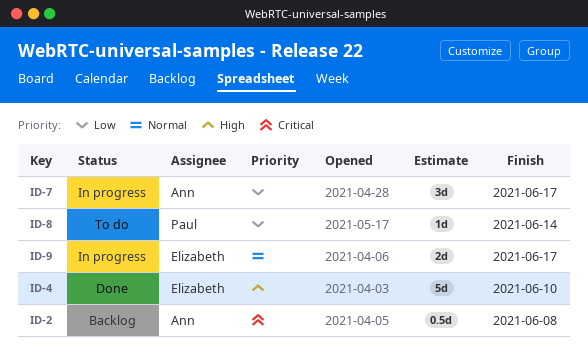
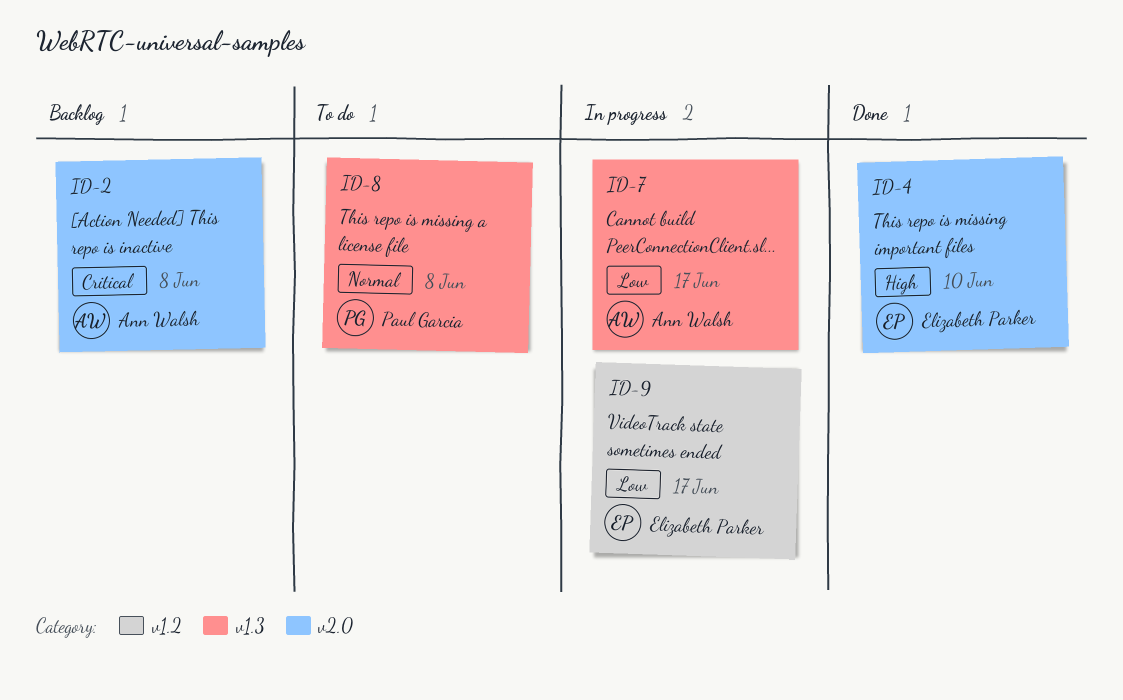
ID-8, priority: Low -> Normal
ID-8, due: Jun 14 -> Jun 8
ID-9, priority: Normal -> Low

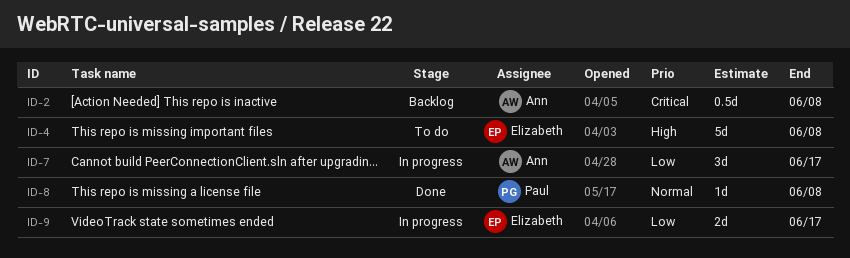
ID-4, status: Done -> To do
ID-4, due: Jun 10 -> Jun 8
ID-8, status: To do -> Done

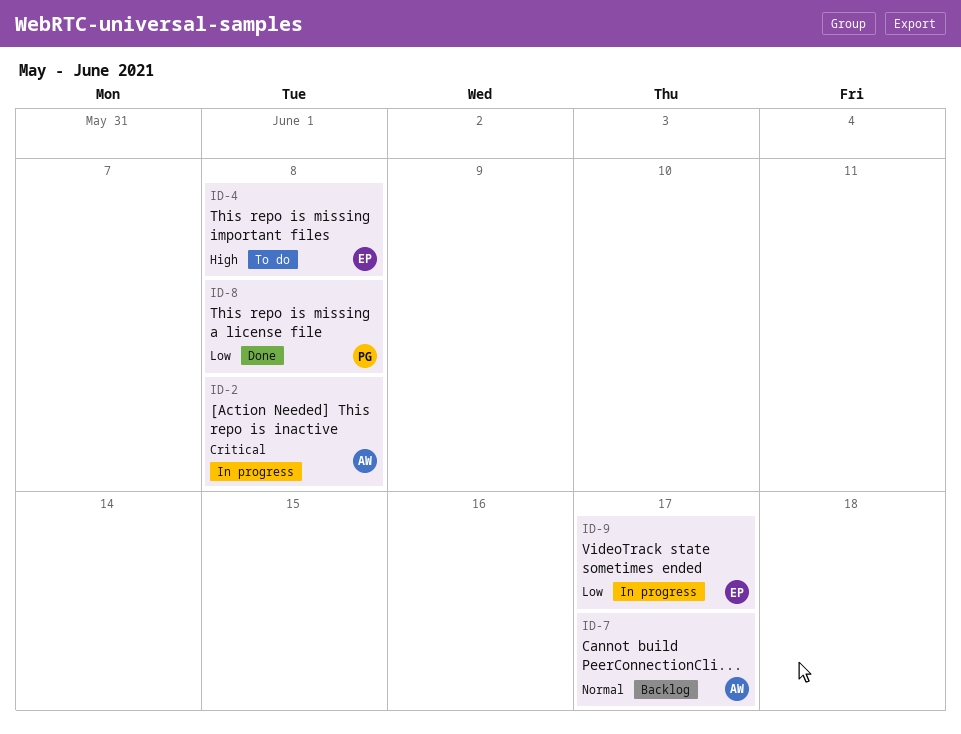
ID-2, status: Backlog -> In progress
ID-7, status: In progress -> Backlog
ID-7, priority: Low -> Normal
ID-8, priority: Normal -> Low

